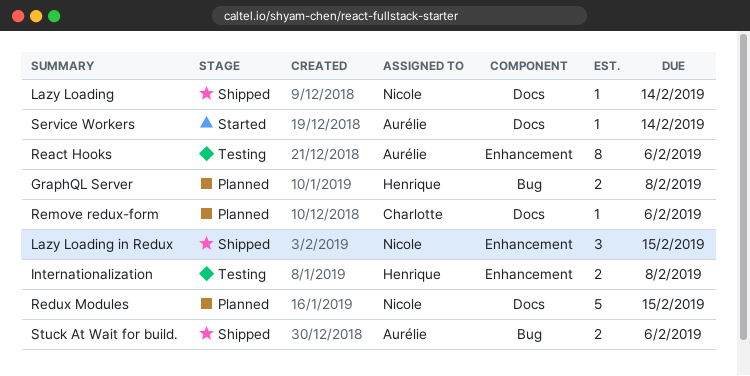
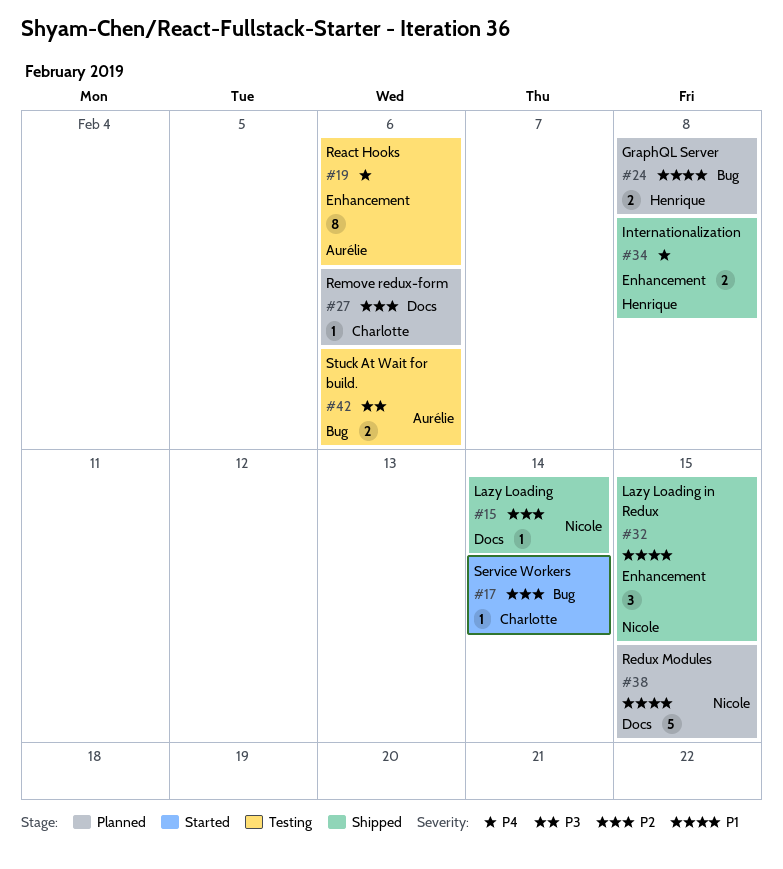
Internationalization, status: Testing -> Shipped
Service Workers, owner: Aurélie -> Charlotte
Service Workers, label: Docs -> Bug
Stuck At Wait for build., status: Shipped -> Testing

